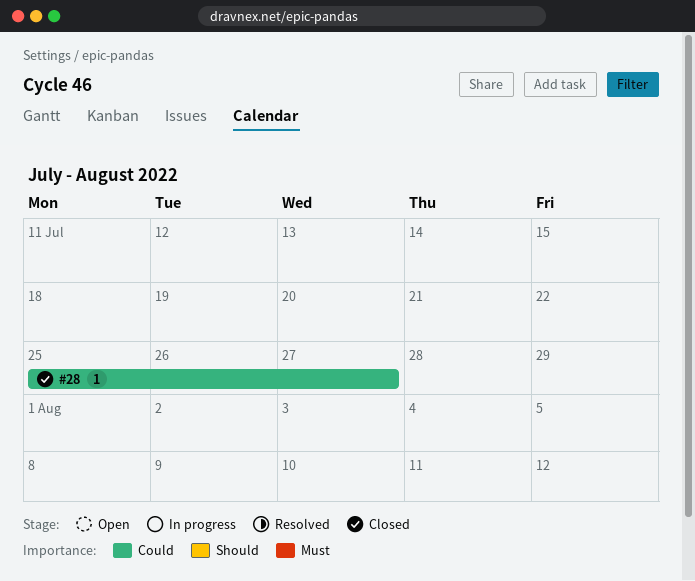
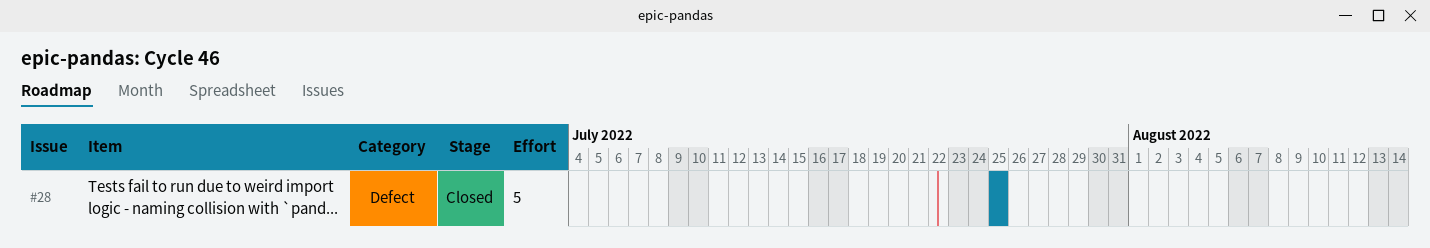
#28, estimate: 1 -> 5
#28, due: Jul 27 -> Jul 25

